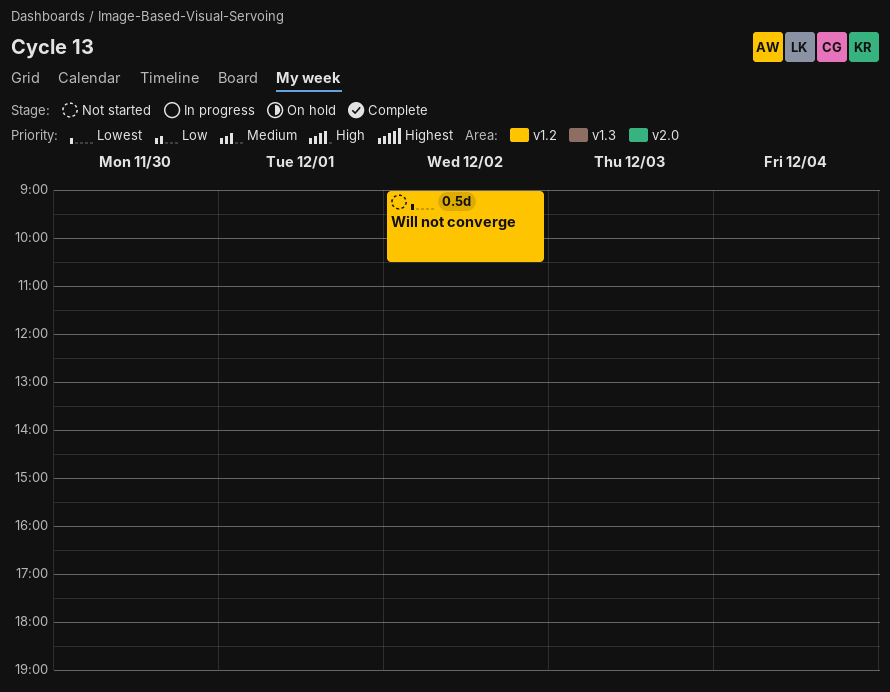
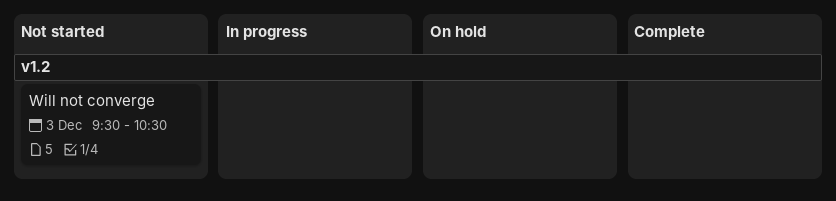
Will not converge, day: Dec 2 -> Dec 3
Will not converge, begins: 09:00 -> 09:30

